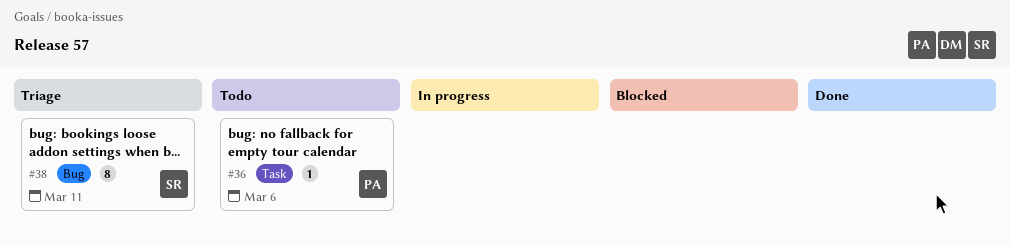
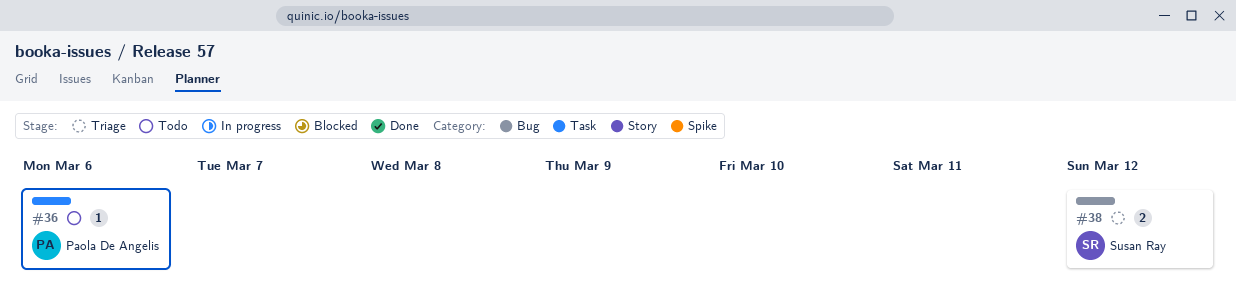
#38, estimate: 8 -> 2
#38, due: Mar 11 -> Mar 12

